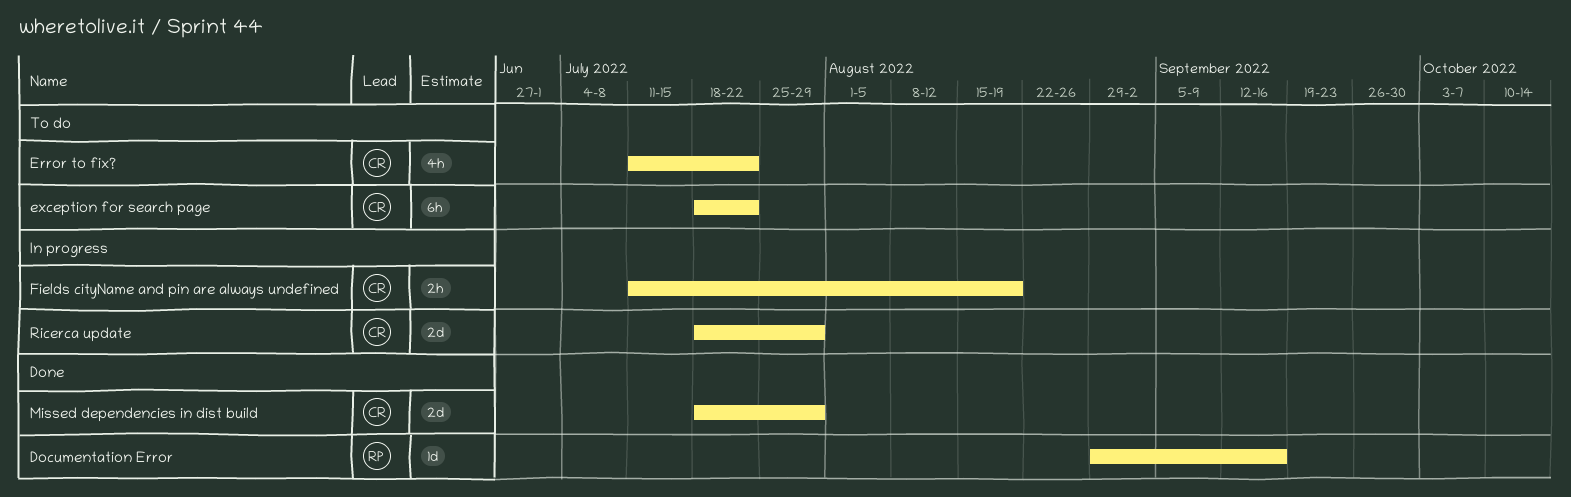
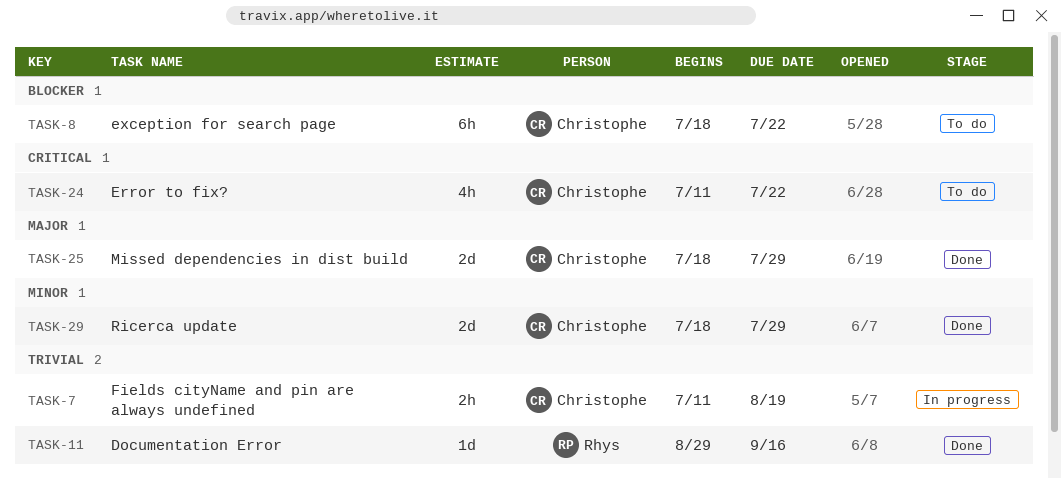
Ricerca update, status: In progress -> Done

